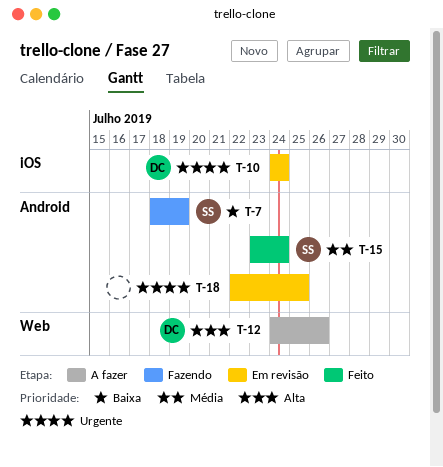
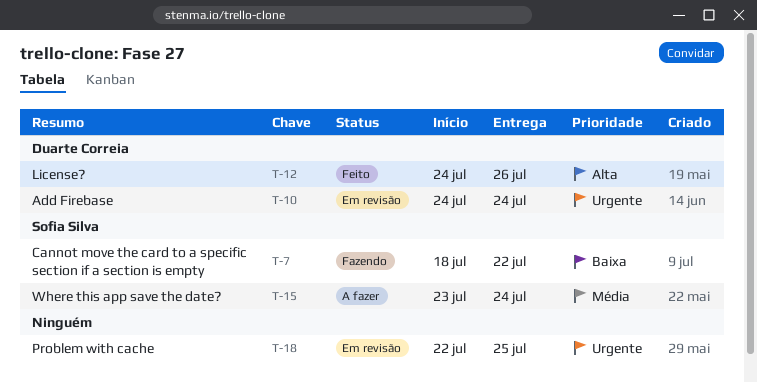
T-7, due: Jul 19 -> Jul 22
T-12, status: A fazer -> Feito
T-15, status: Feito -> A fazer

